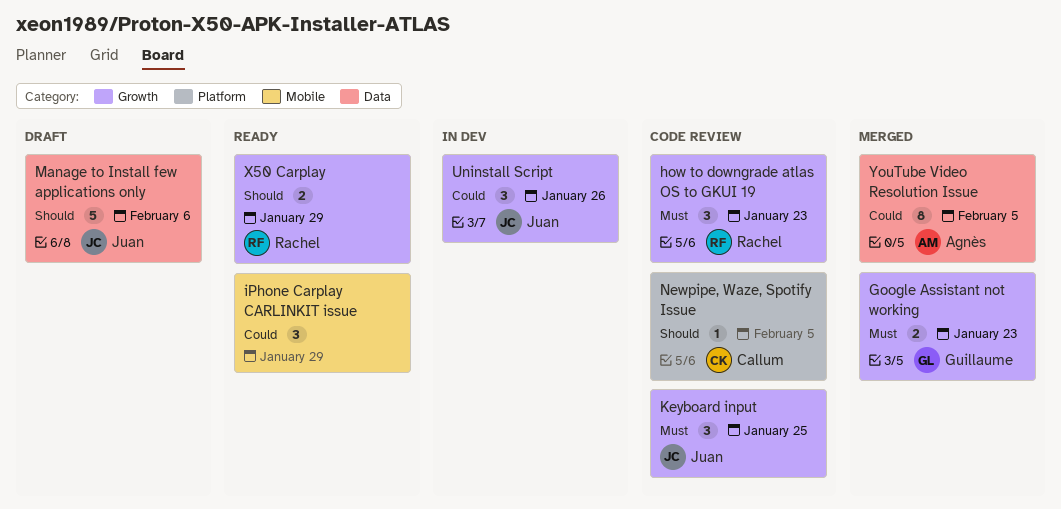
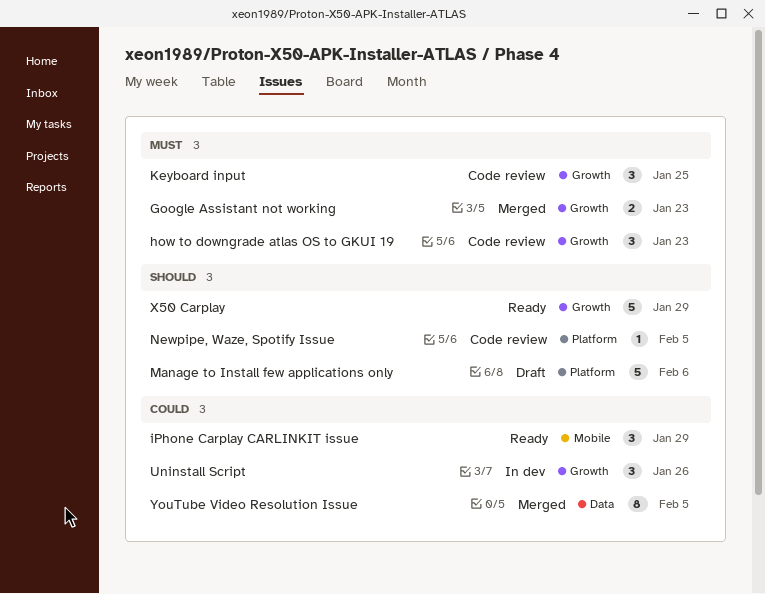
Manage to Install few applications only, label: Data -> Platform
X50 Carplay, estimate: 2 -> 5

